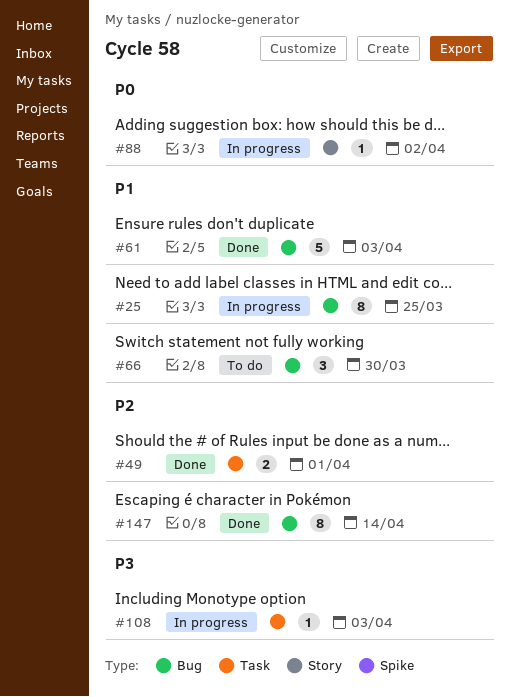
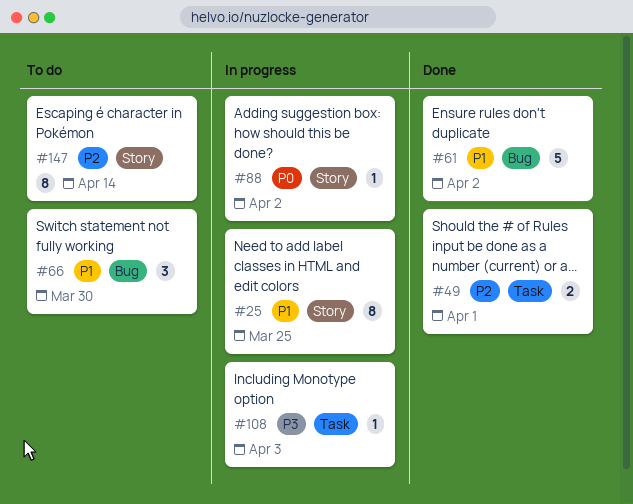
#25, label: Bug -> Story
#61, due: Apr 3 -> Apr 2
#147, status: Done -> To do
#147, label: Bug -> Story

